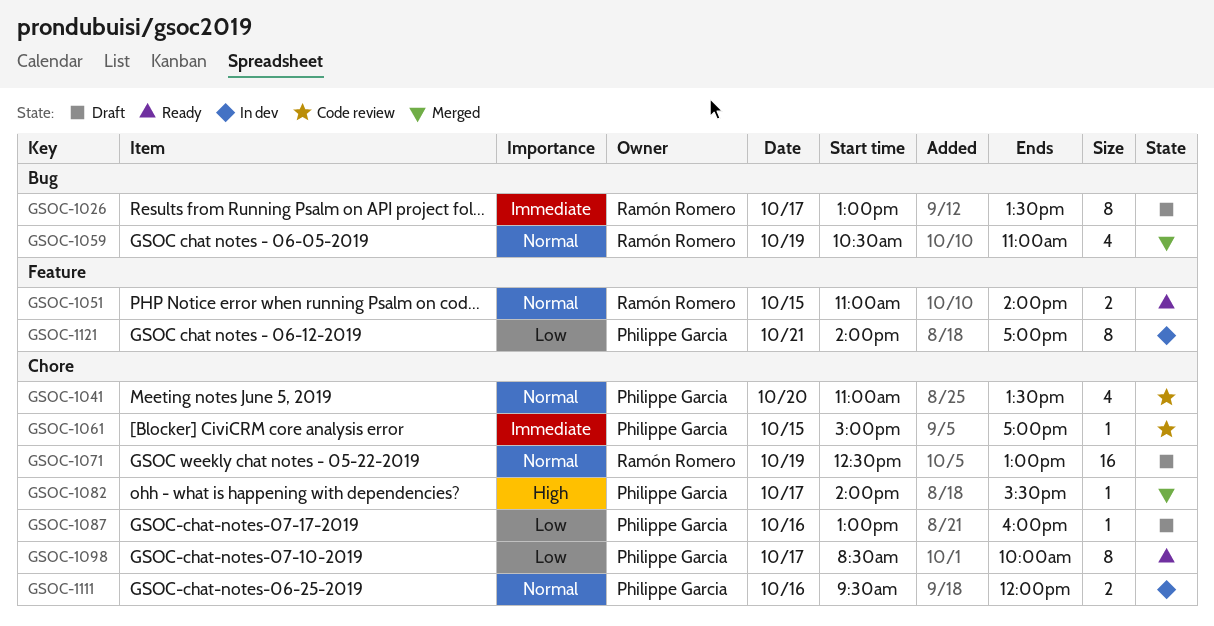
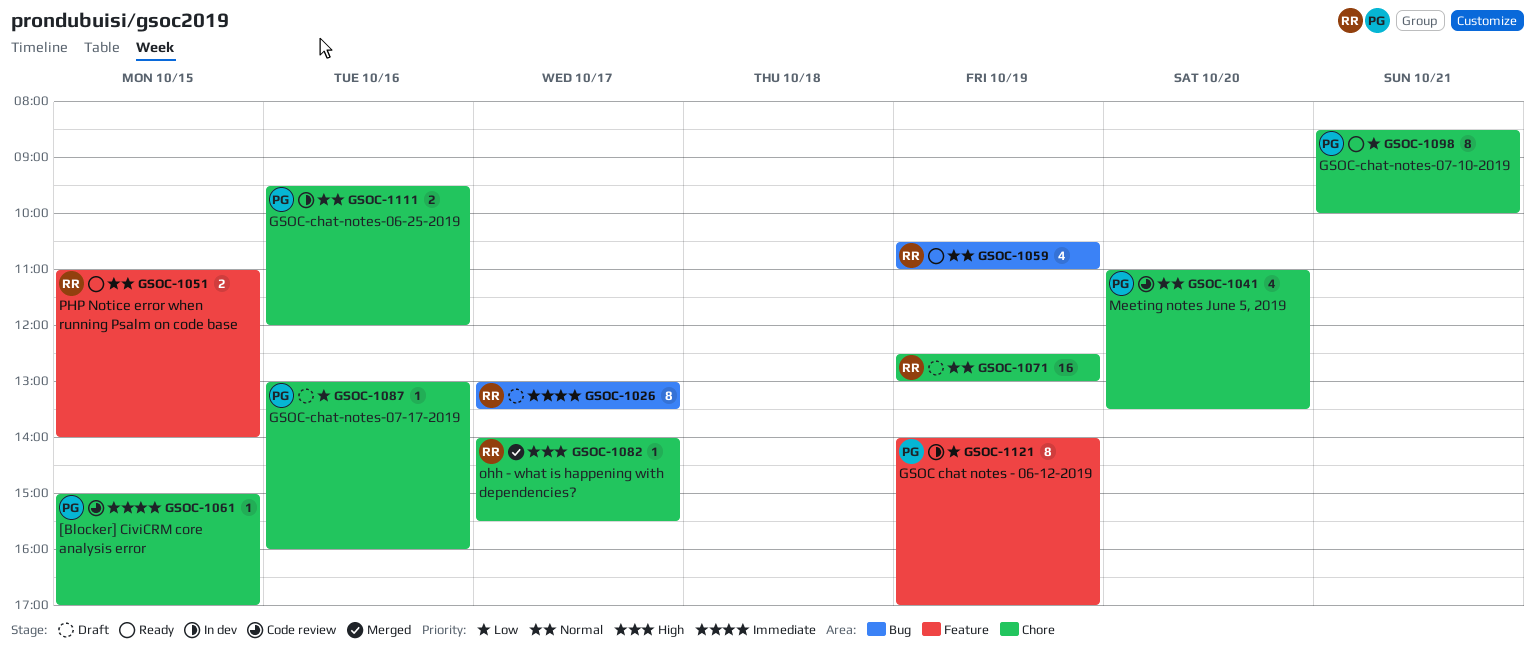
GSOC-1059, status: Merged -> Ready
GSOC-1082, owner: Philippe Garcia -> Ramón Romero
GSOC-1098, day: Oct 17 -> Oct 21
GSOC-1121, day: Oct 21 -> Oct 19

